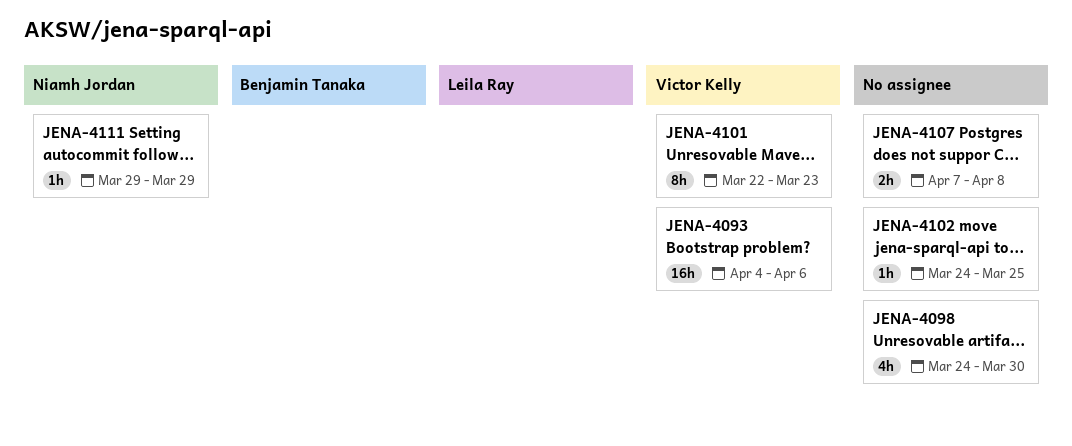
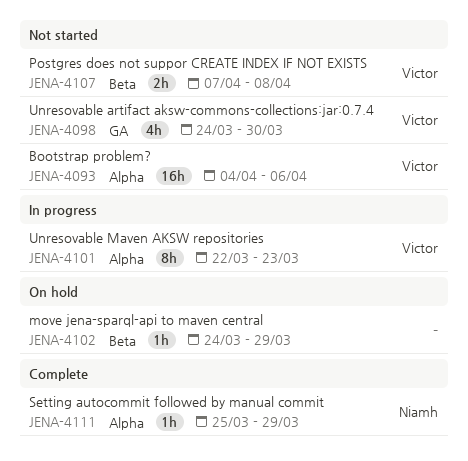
JENA-4098, owner: none -> Victor Kelly
JENA-4102, due: Mar 25 -> Mar 29
JENA-4107, owner: none -> Victor Kelly
JENA-4111, start: Mar 29 -> Mar 25

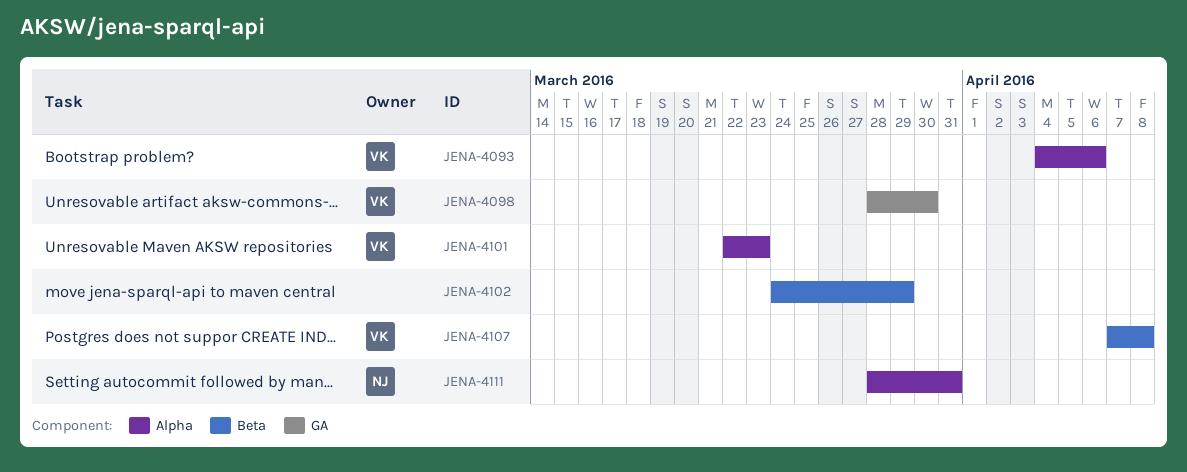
JENA-4098, start: Mar 24 -> Mar 28
JENA-4111, start: Mar 25 -> Mar 28
JENA-4111, due: Mar 29 -> Mar 31

